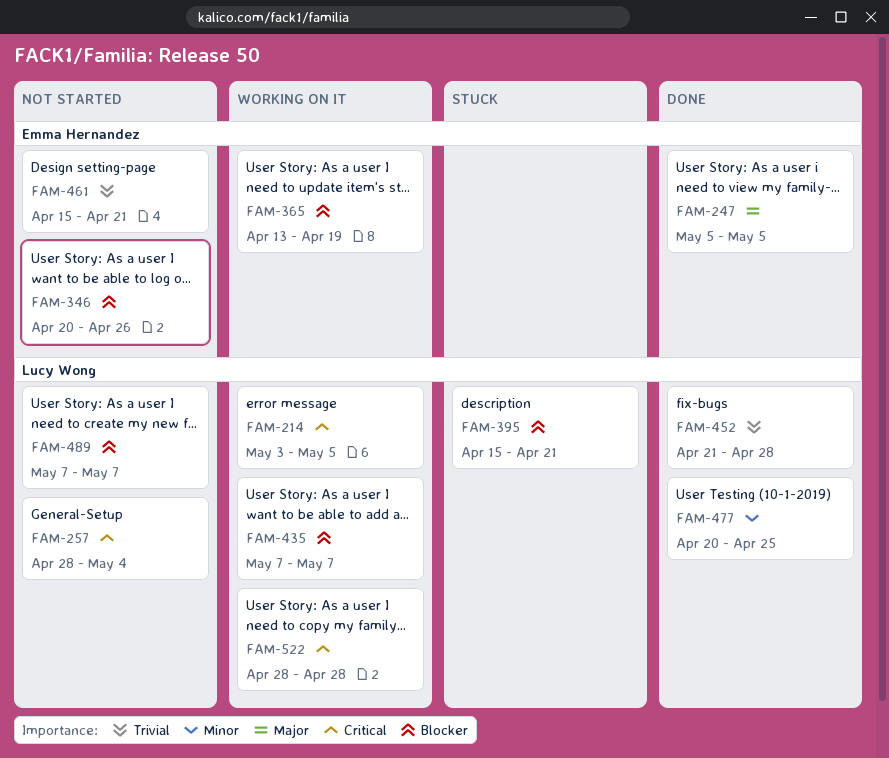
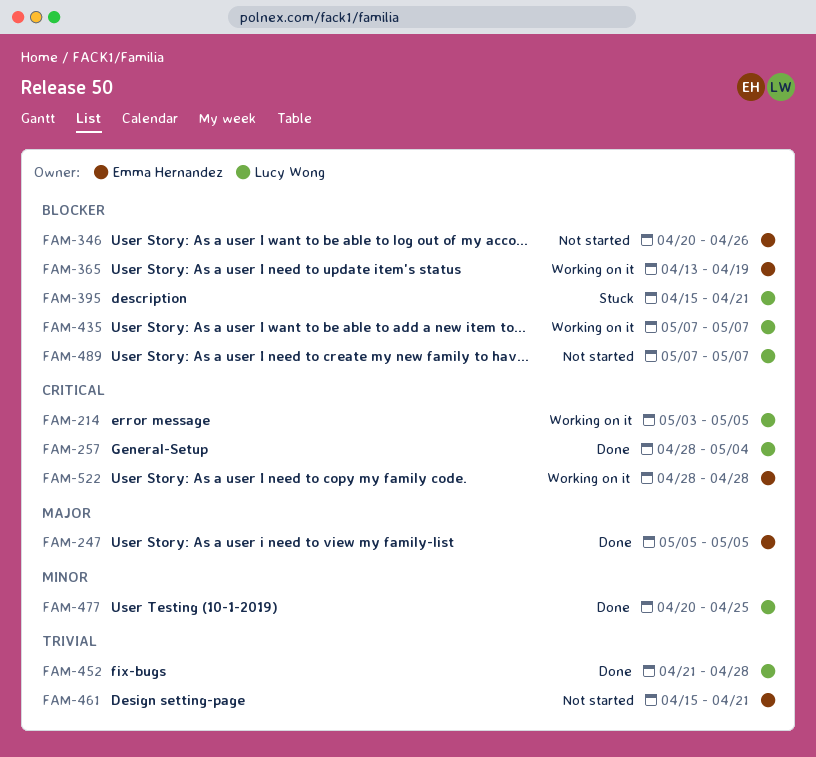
FAM-257, status: Not started -> Done
FAM-522, owner: Lucy Wong -> Emma Hernandez

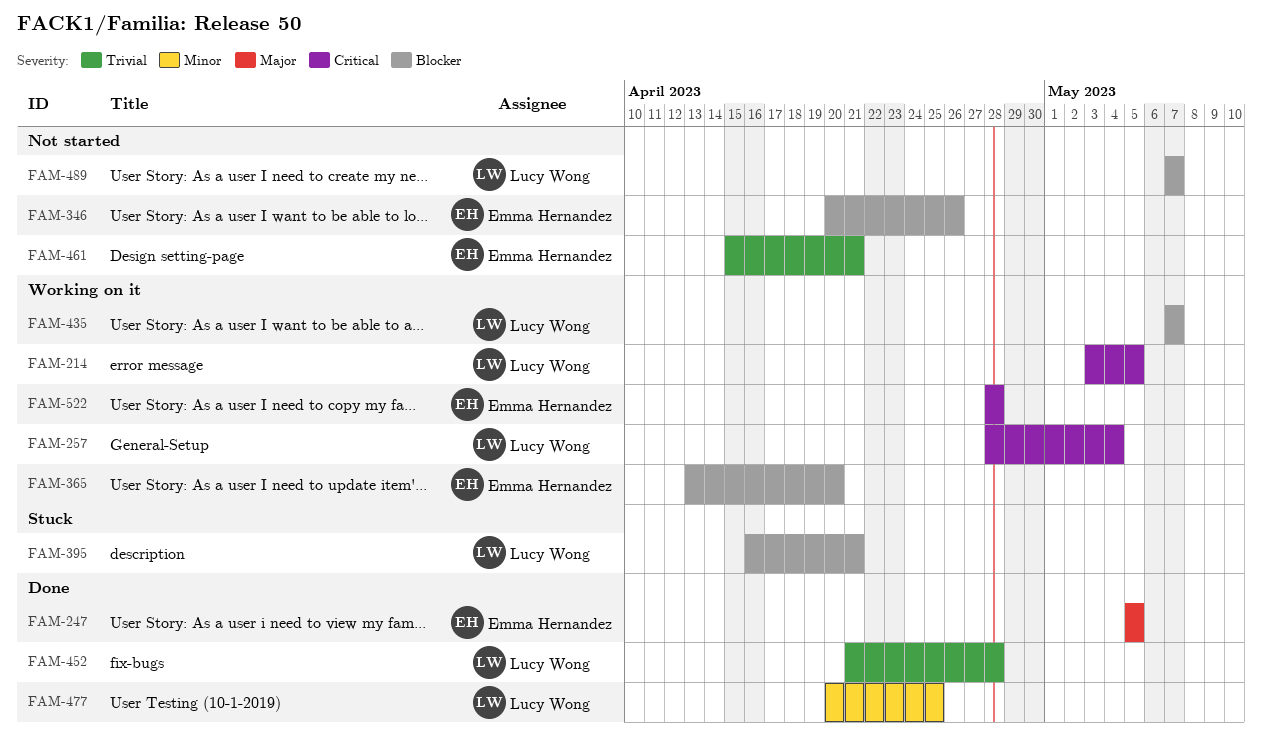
FAM-257, status: Done -> Working on it
FAM-365, due: Apr 19 -> Apr 20
FAM-395, start: Apr 15 -> Apr 16

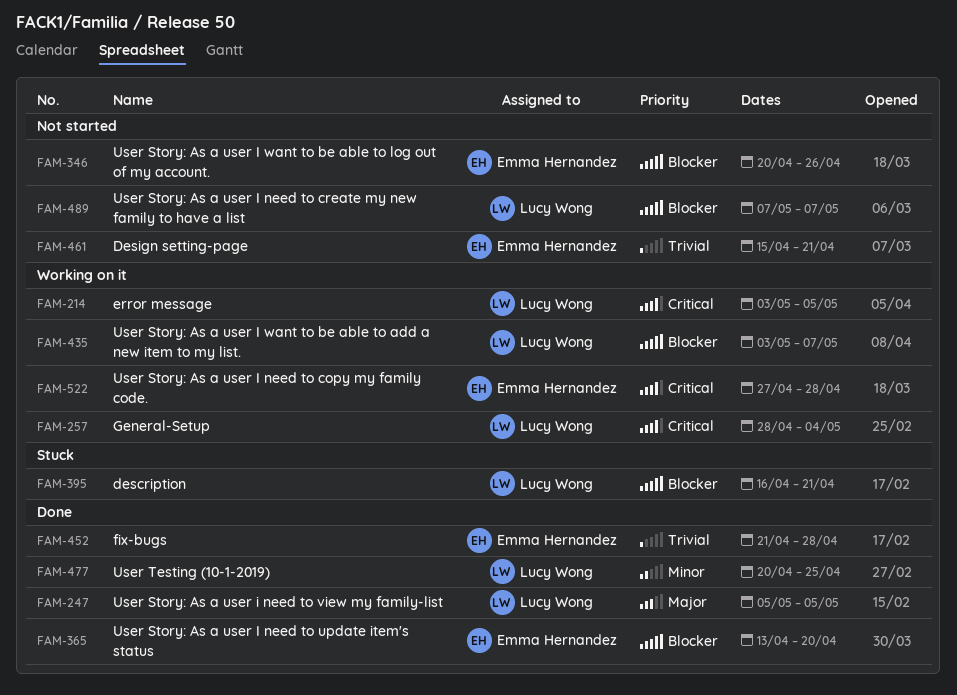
FAM-247, owner: Emma Hernandez -> Lucy Wong
FAM-365, status: Working on it -> Done
FAM-435, start: May 7 -> May 3
FAM-452, owner: Lucy Wong -> Emma Hernandez
FAM-522, start: Apr 28 -> Apr 27

